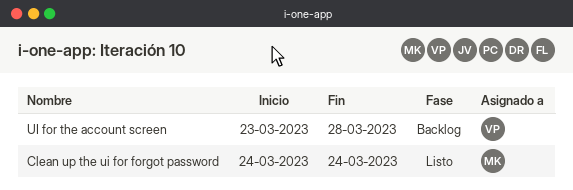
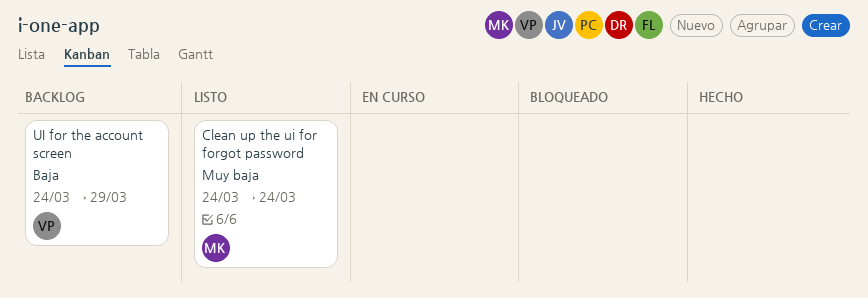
UI for the account screen, start: Mar 23 -> Mar 24
UI for the account screen, due: Mar 28 -> Mar 29

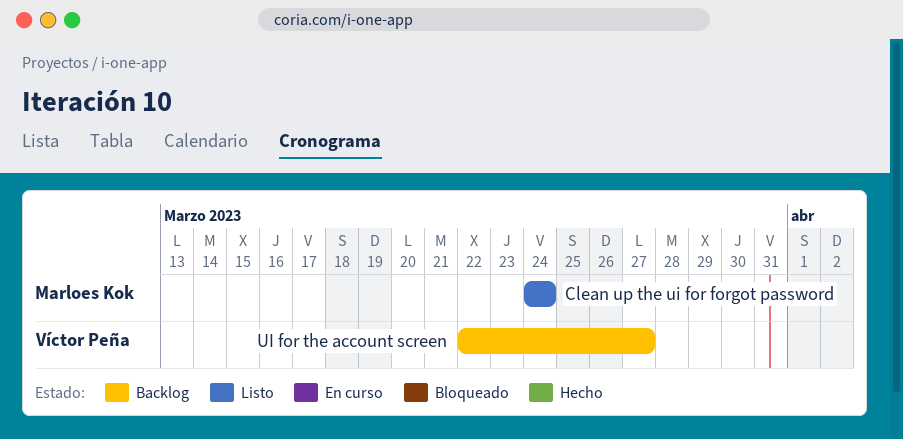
UI for the account screen, start: Mar 24 -> Mar 22
UI for the account screen, due: Mar 29 -> Mar 27

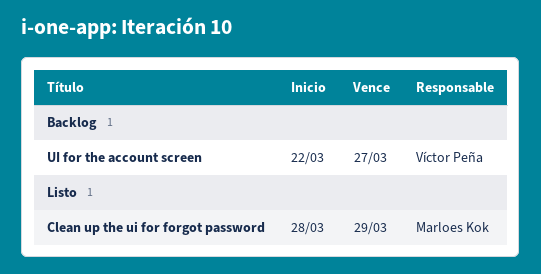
Clean up the ui for forgot password, start: Mar 24 -> Mar 28
Clean up the ui for forgot password, due: Mar 24 -> Mar 29

